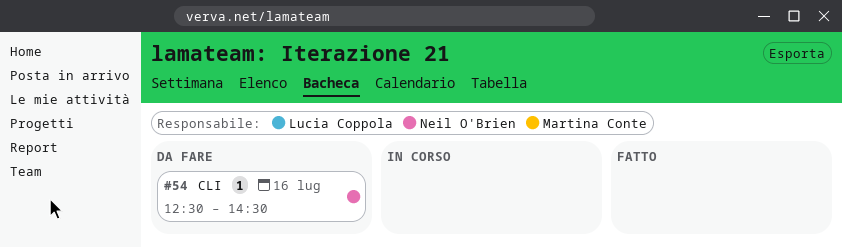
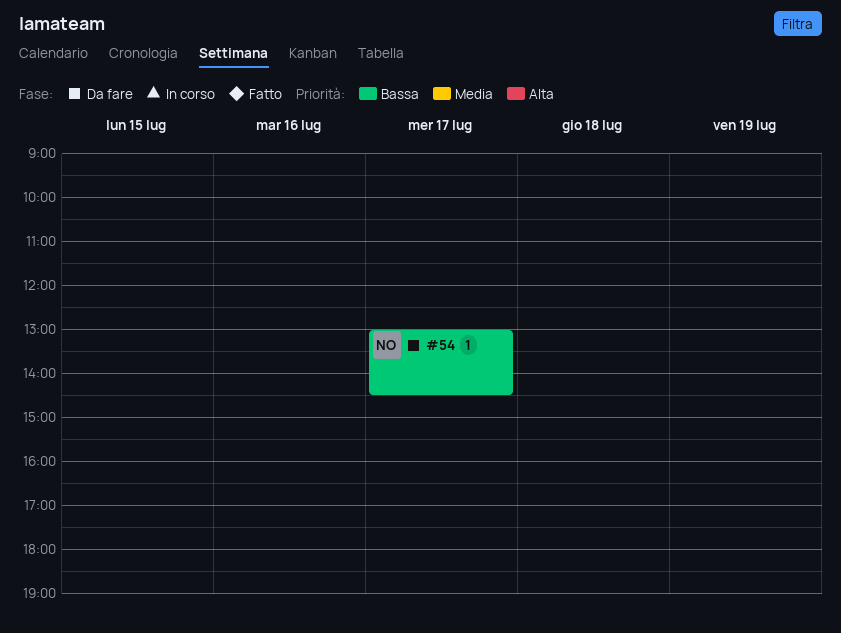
#54, day: Jul 16 -> Jul 17
#54, begins: 12:30 -> 13:00

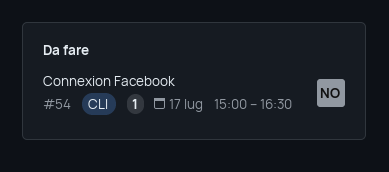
#54, begins: 13:00 -> 15:00
#54, ends: 14:30 -> 16:30

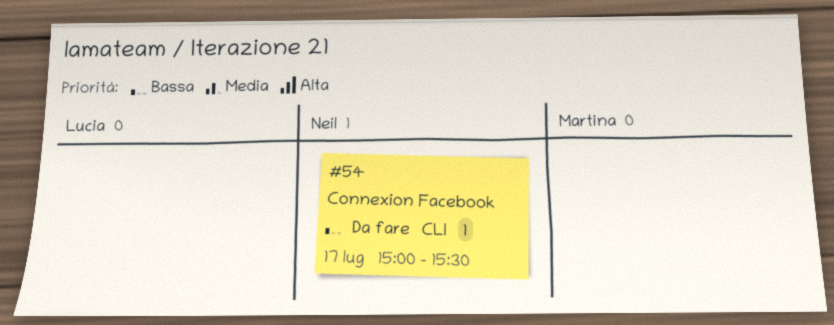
#54, ends: 16:30 -> 15:30

